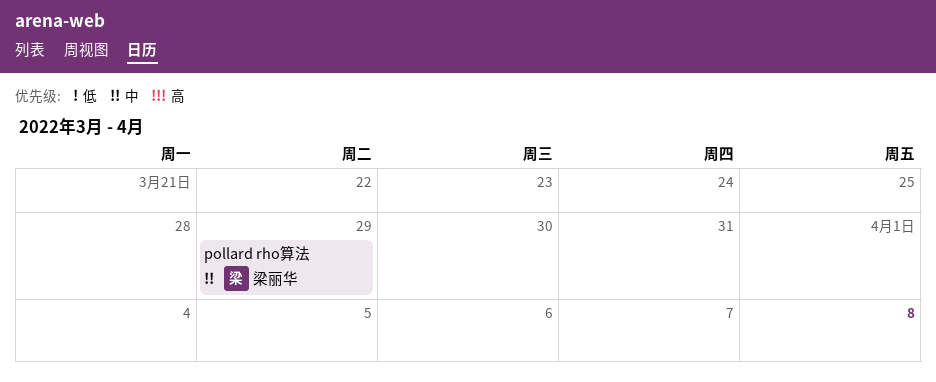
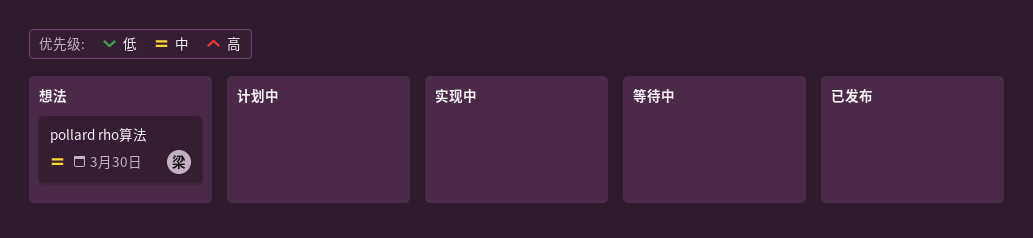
pollard rho算法, due: Mar 29 -> Mar 30

